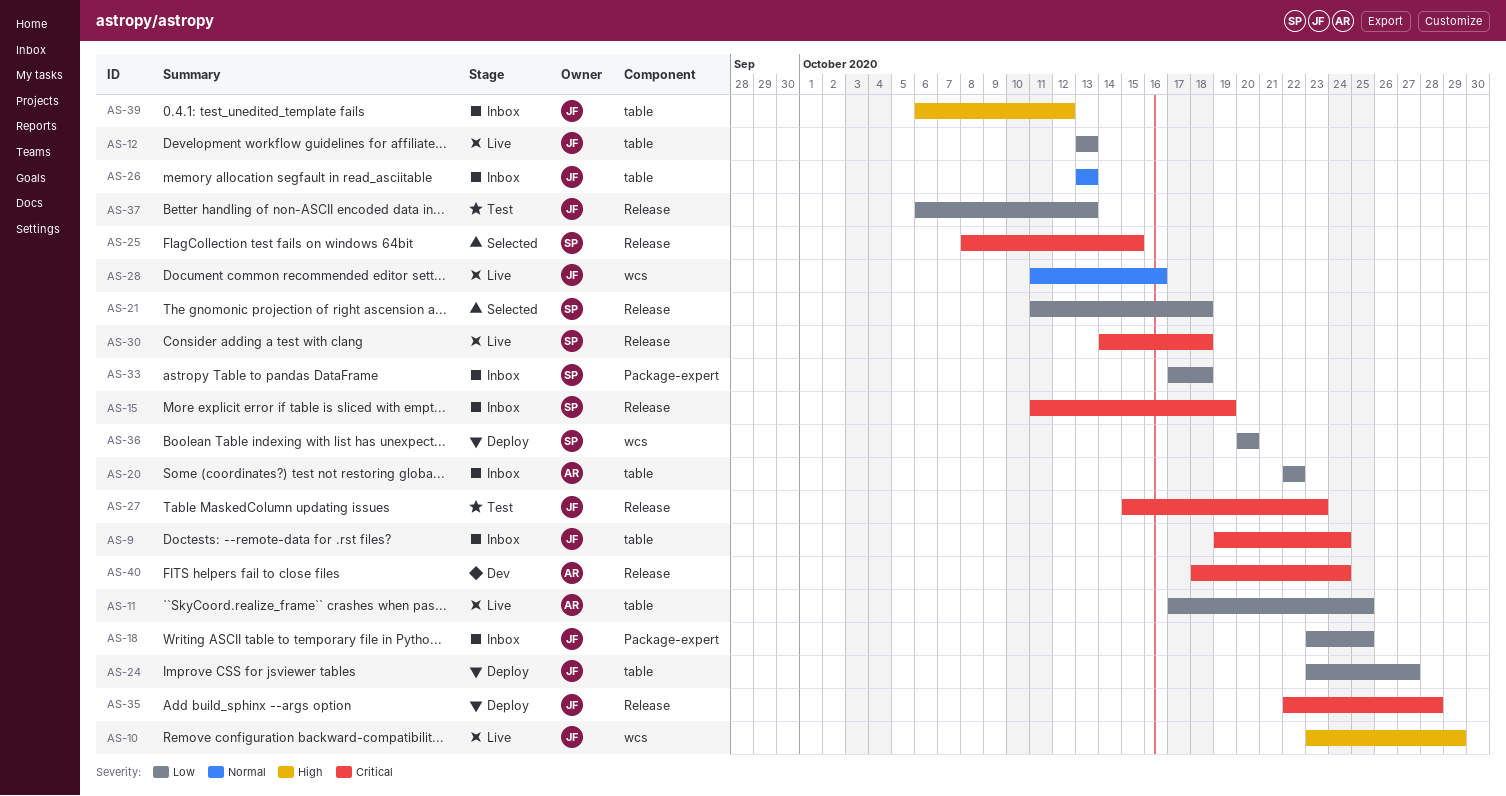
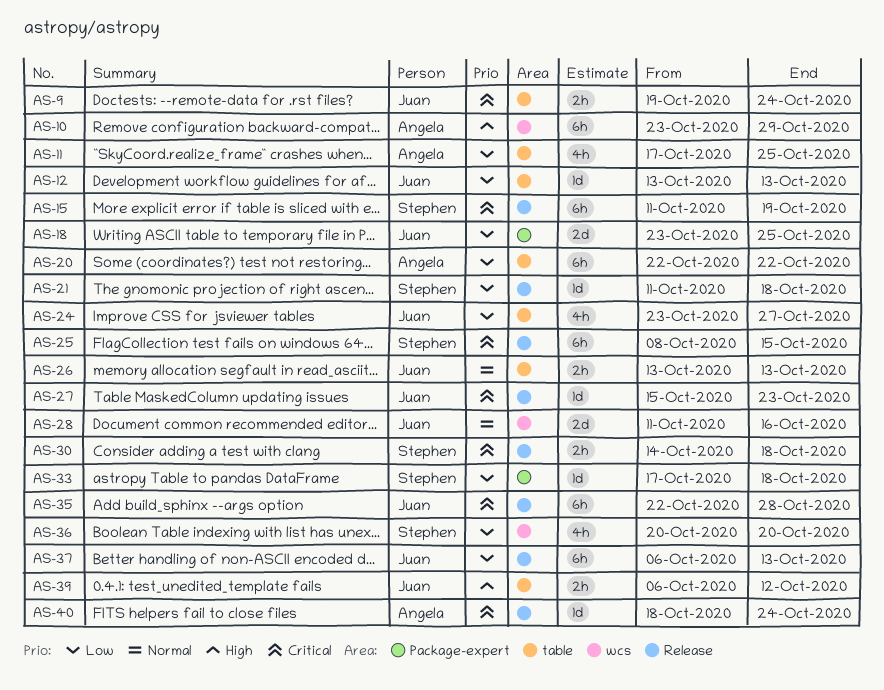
AS-10, owner: Juan -> Angela

